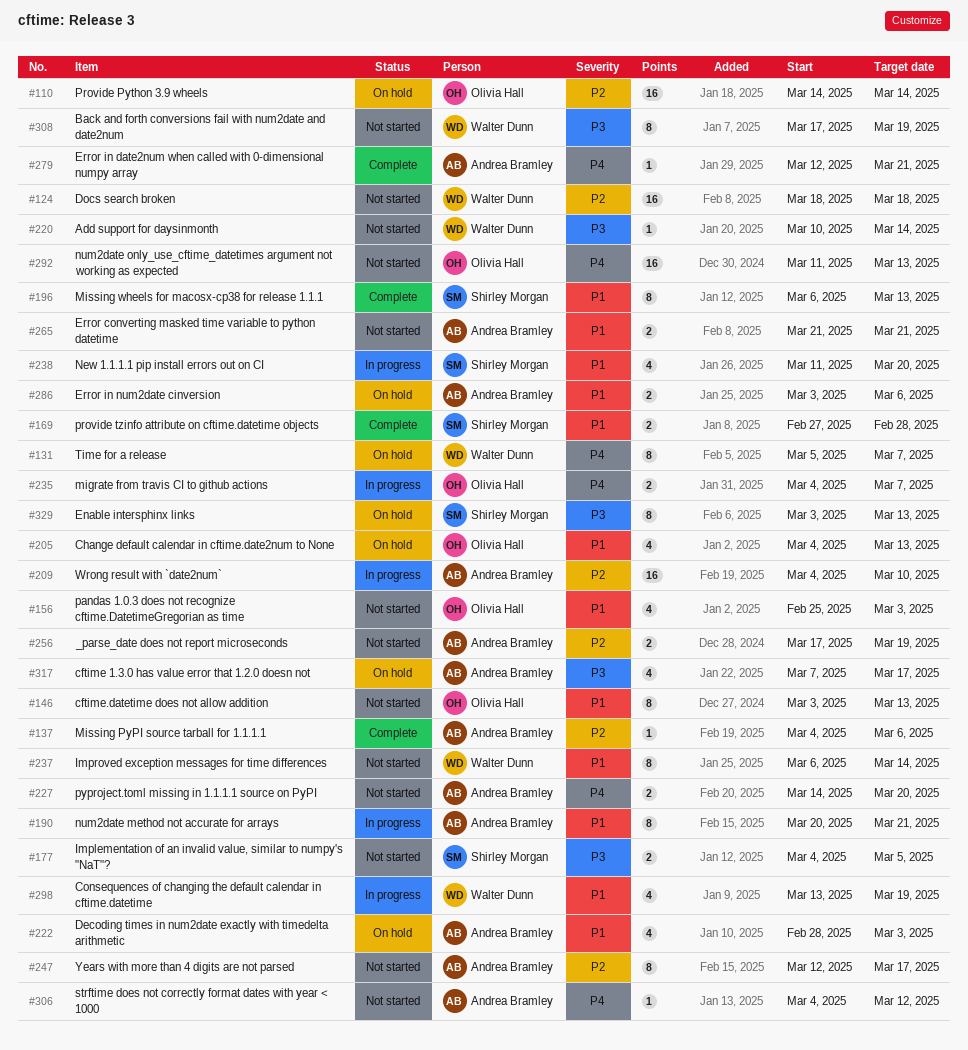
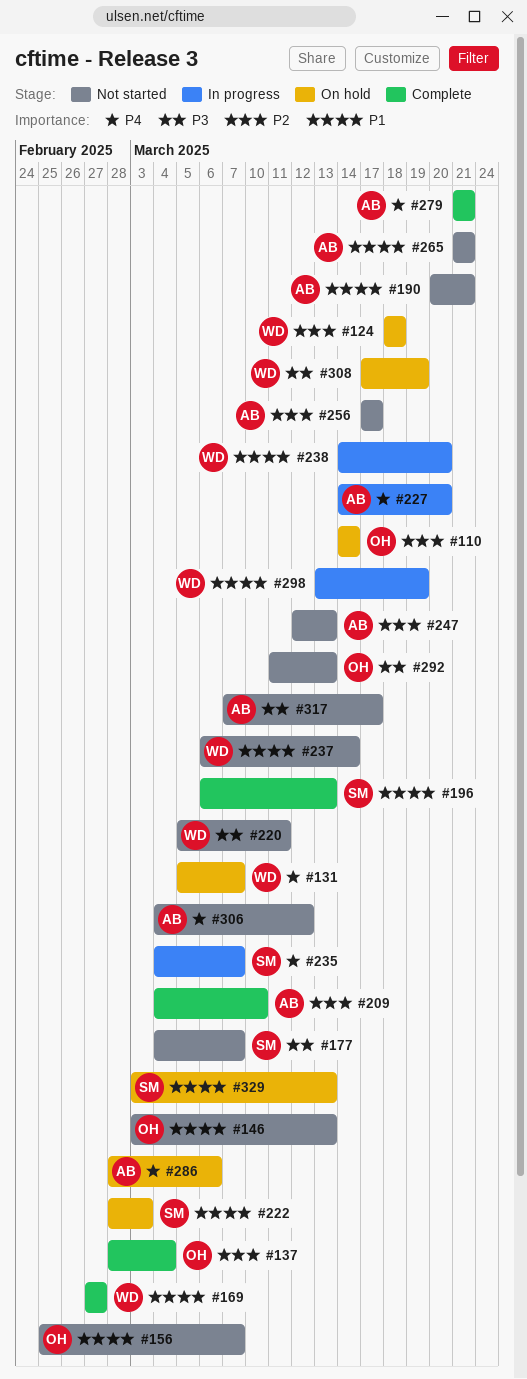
#124, status: Not started -> On hold
#137, owner: Andrea Bramley -> Olivia Hall
#137, start: Mar 4 -> Feb 28
#137, due: Mar 6 -> Mar 4
#156, due: Mar 3 -> Mar 7
#169, owner: Shirley Morgan -> Walter Dunn
#169, due: Feb 28 -> Feb 27
#177, due: Mar 5 -> Mar 7
#190, status: In progress -> Not started
#205: present -> none
#209, status: In progress -> Complete
#220, start: Mar 10 -> Mar 5
#220, due: Mar 14 -> Mar 11
#222, owner: Andrea Bramley -> Shirley Morgan
#227, status: Not started -> In progress
#235, owner: Olivia Hall -> Shirley Morgan
#238, owner: Shirley Morgan -> Walter Dunn
#238, start: Mar 11 -> Mar 14
#247, due: Mar 17 -> Mar 13
#256, due: Mar 19 -> Mar 17
#279, start: Mar 12 -> Mar 21
#286, priority: P1 -> P4
#286, start: Mar 3 -> Feb 28
#292, priority: P4 -> P3
#308, status: Not started -> On hold
#317, status: On hold -> Not started
#329, priority: P3 -> P1

